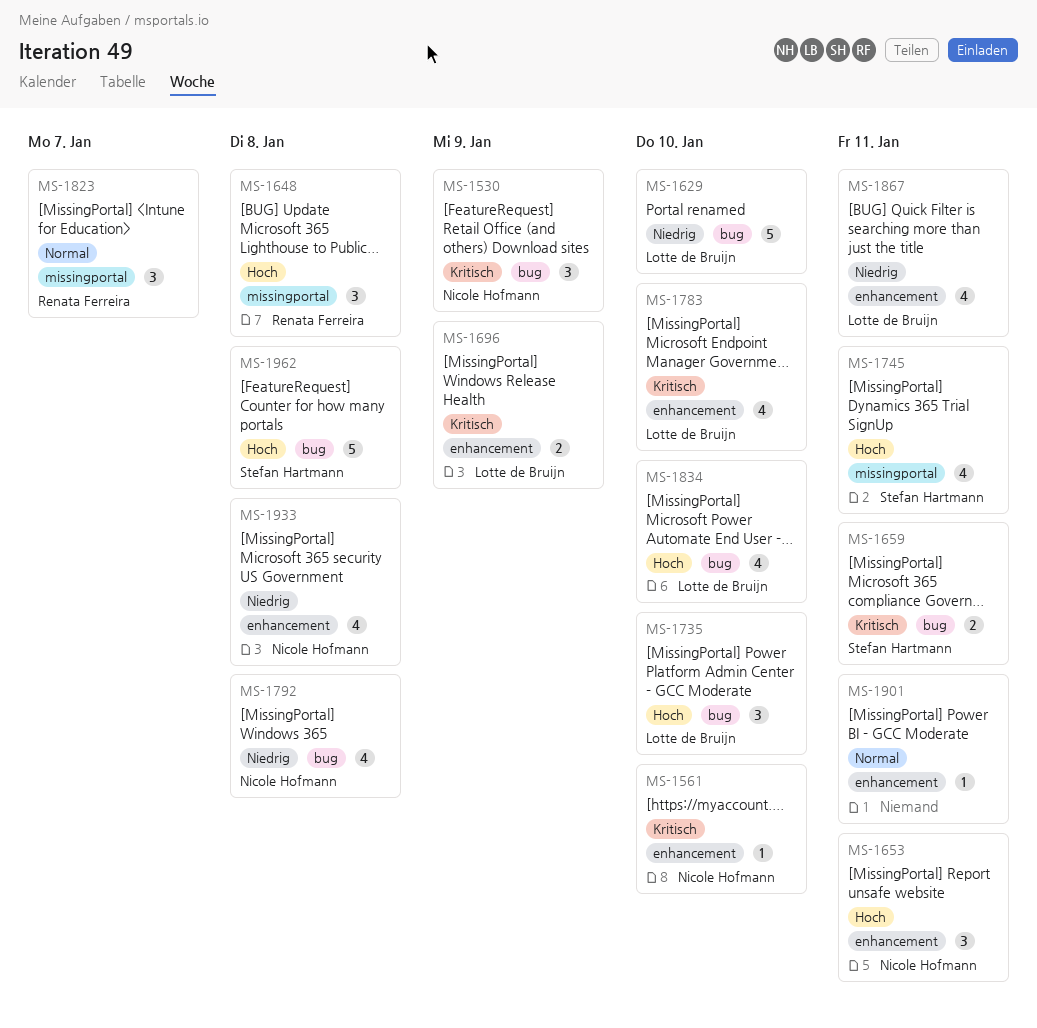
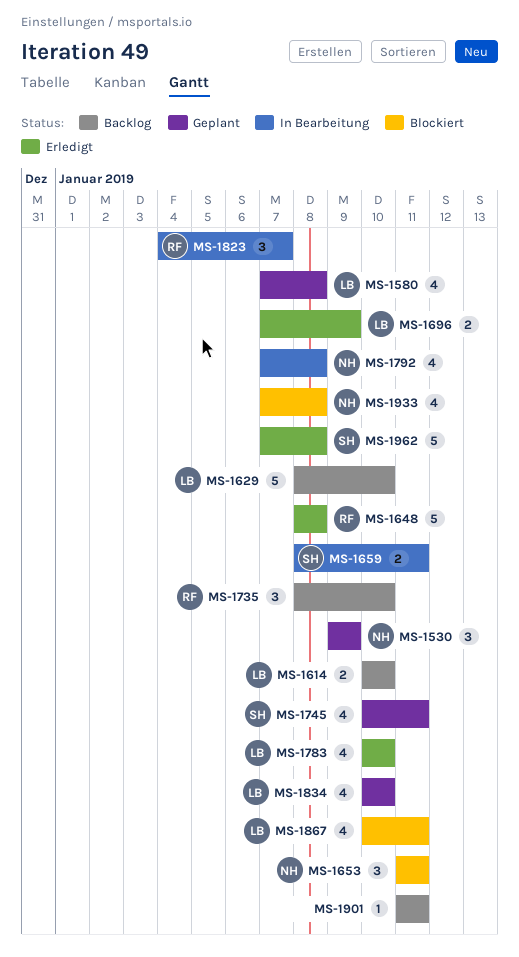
MS-1561: present -> none
MS-1580: none -> present
MS-1614: none -> present
MS-1648, estimate: 3 -> 5
MS-1735, owner: Lotte de Bruijn -> Renata Ferreira

